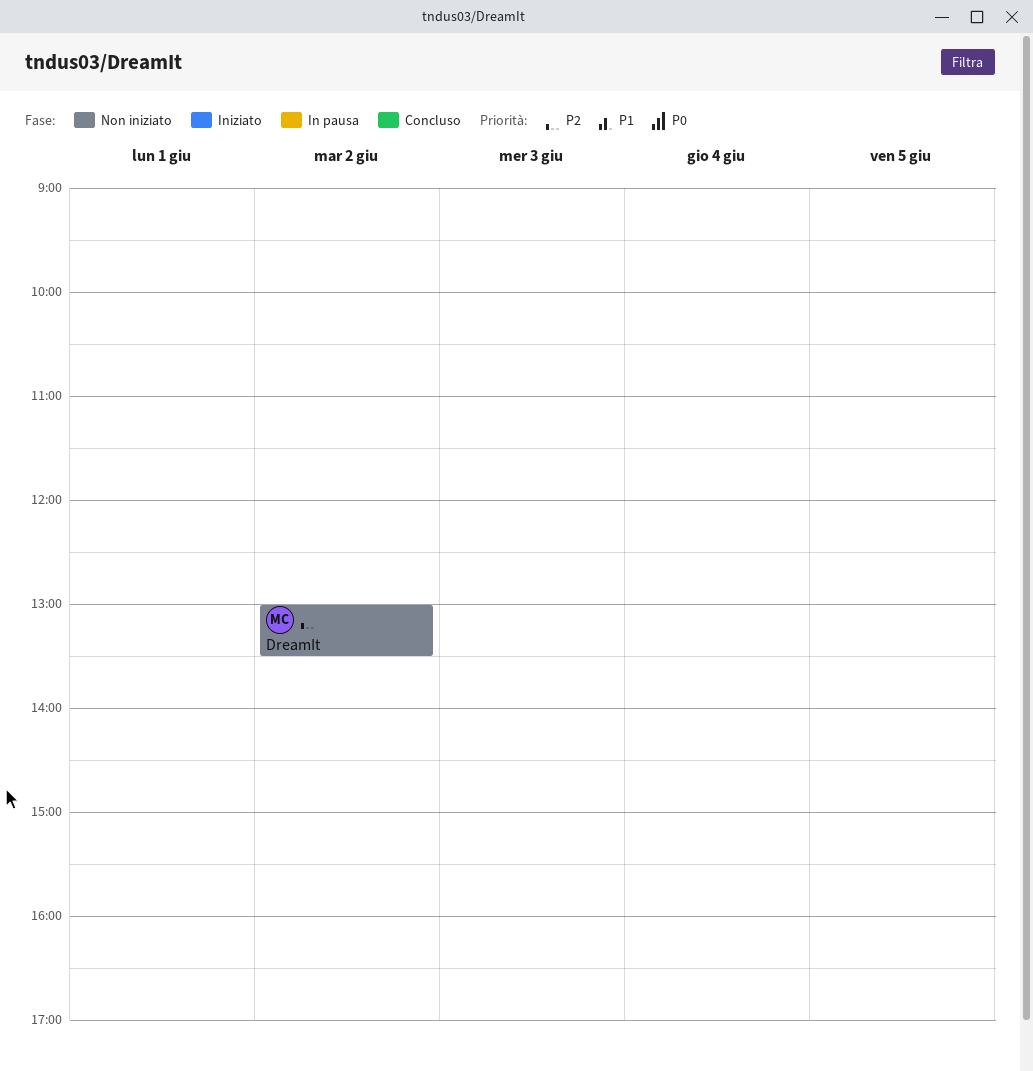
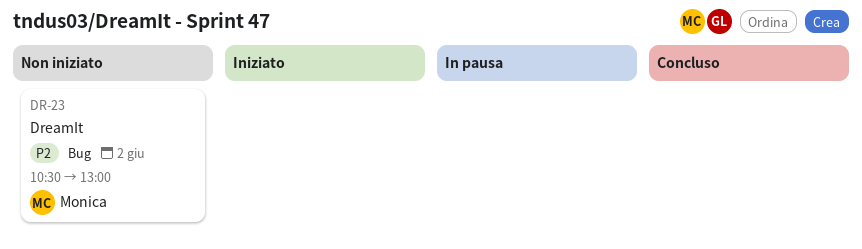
DreamIt, begins: 13:00 -> 10:30
DreamIt, ends: 13:30 -> 13:00

